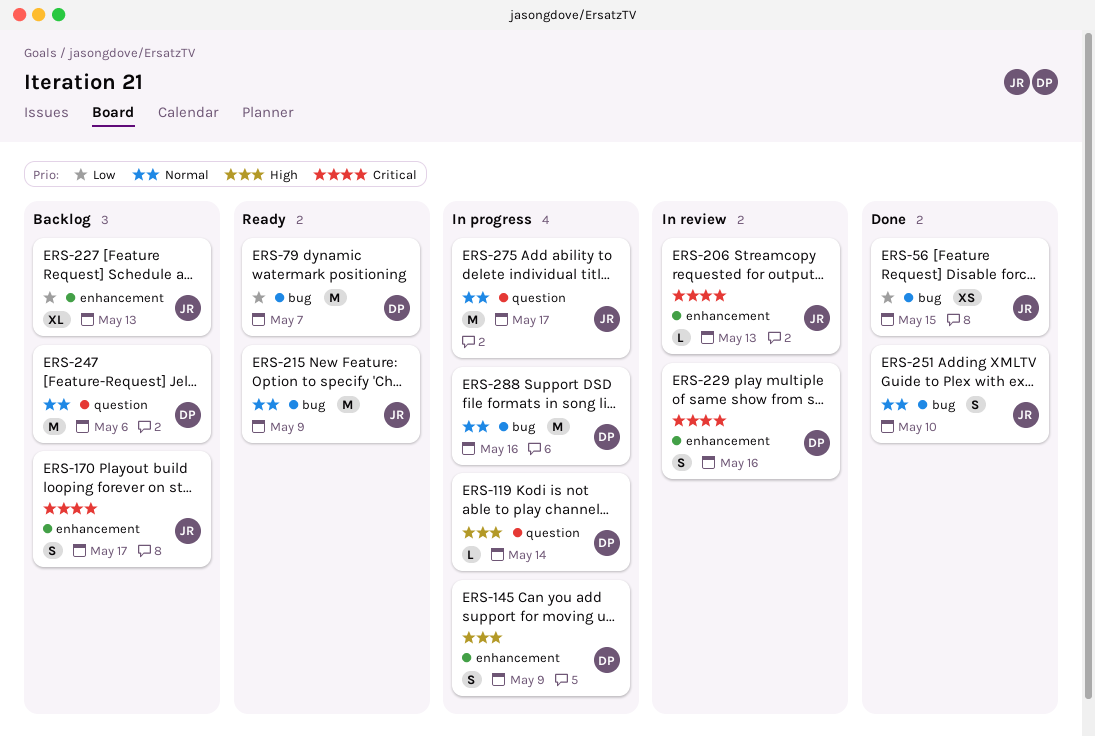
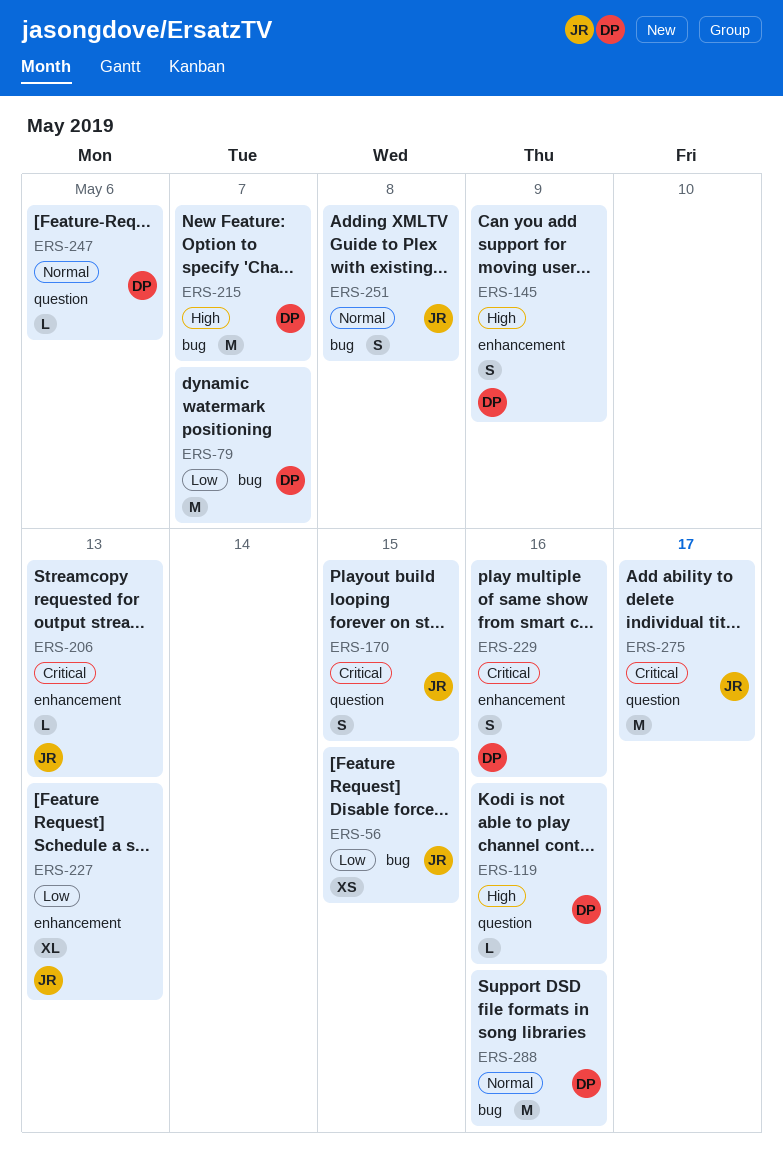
ERS-119, due: May 14 -> May 16
ERS-170, label: enhancement -> question
ERS-170, due: May 17 -> May 15
ERS-215, owner: JR -> DP
ERS-215, priority: Normal -> High
ERS-215, due: May 9 -> May 7
ERS-247, estimate: M -> L
ERS-251, due: May 10 -> May 8
ERS-275, priority: Normal -> Critical

